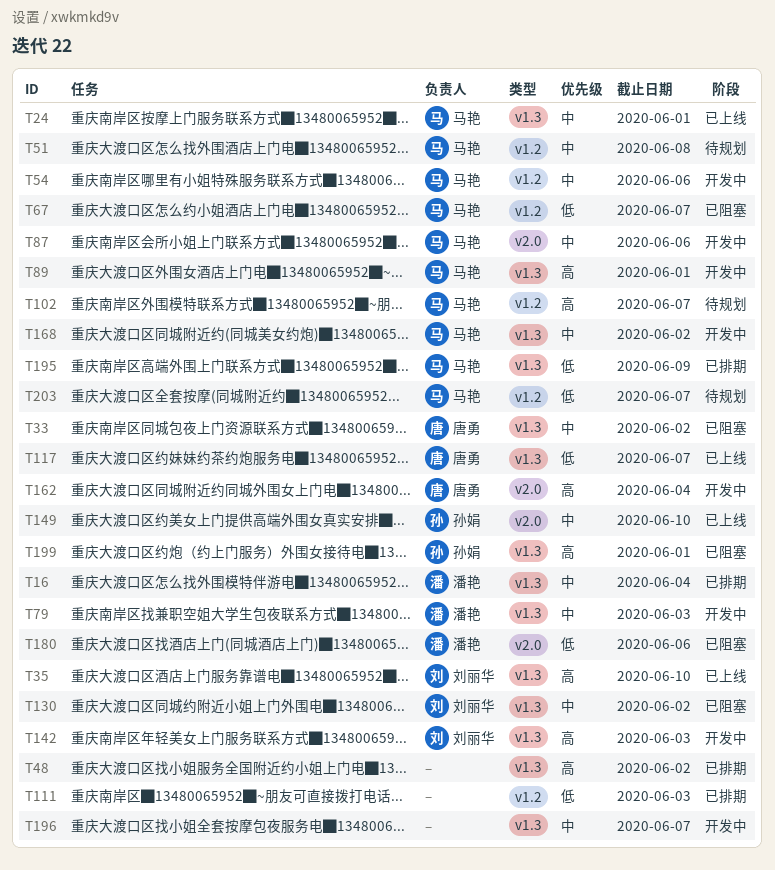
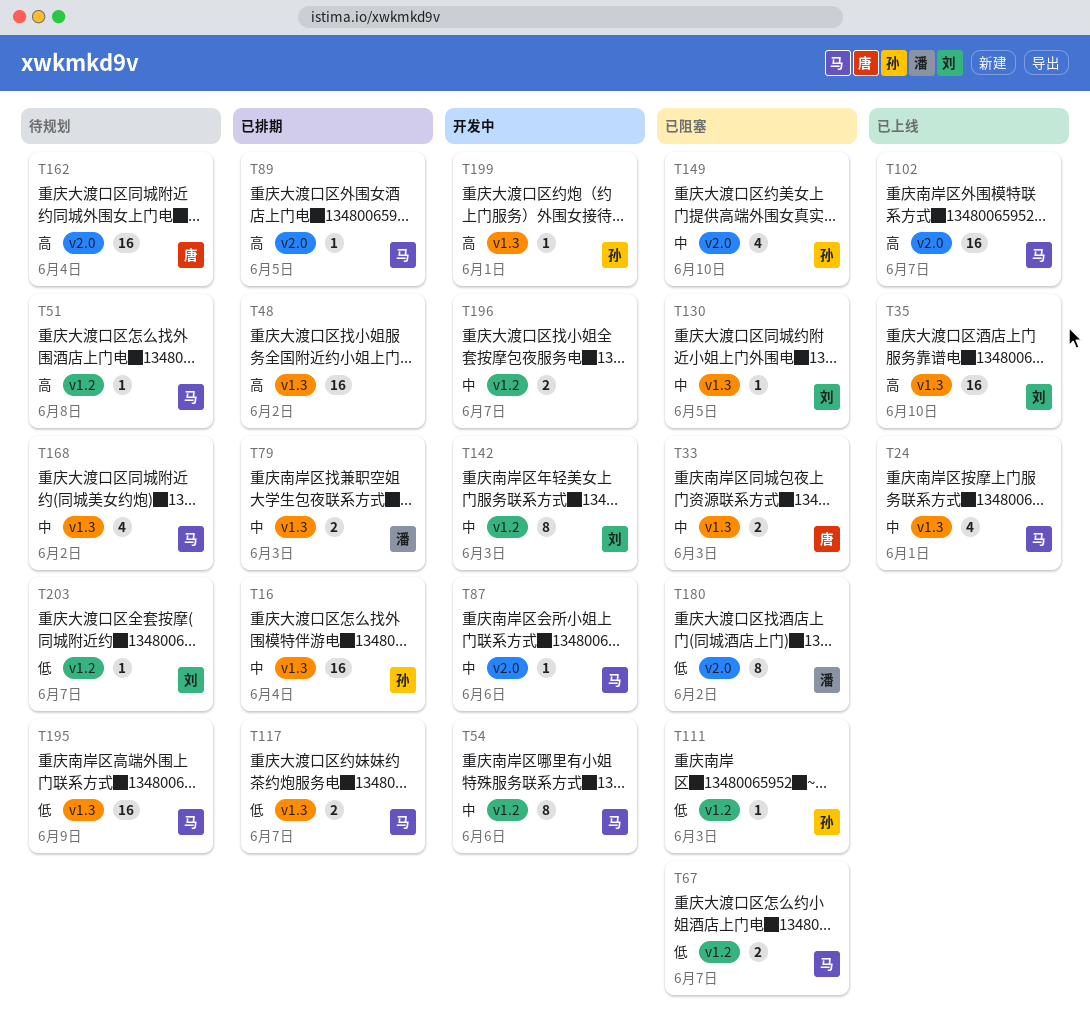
T16, owner: 潘艳 -> 孙娟
T33, due: Jun 2 -> Jun 3
T51, priority: 中 -> 高
T79, status: 开发中 -> 已排期
T89, status: 开发中 -> 已排期
T89, label: v1.3 -> v2.0
T89, due: Jun 1 -> Jun 5
T102, status: 待规划 -> 已上线
T102, label: v1.2 -> v2.0
T111, status: 已排期 -> 已阻塞
T111, owner: none -> 孙娟
T117, status: 已上线 -> 已排期
T117, owner: 唐勇 -> 马艳
T130, due: Jun 2 -> Jun 5
T142, priority: 高 -> 中
T142, label: v1.3 -> v1.2
T149, status: 已上线 -> 已阻塞
T162, status: 开发中 -> 待规划
T168, status: 开发中 -> 待规划
T180, due: Jun 6 -> Jun 2
T195, status: 已排期 -> 待规划
T196, label: v1.3 -> v1.2
T199, status: 已阻塞 -> 开发中
T203, owner: 马艳 -> 刘丽华

